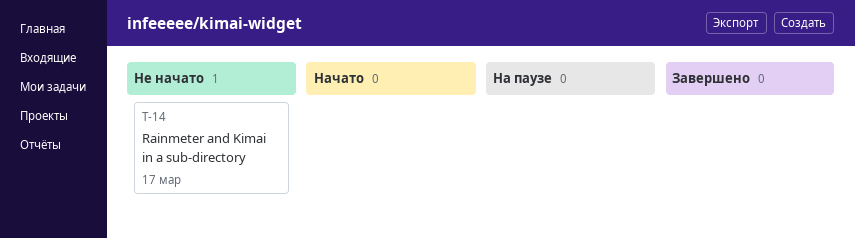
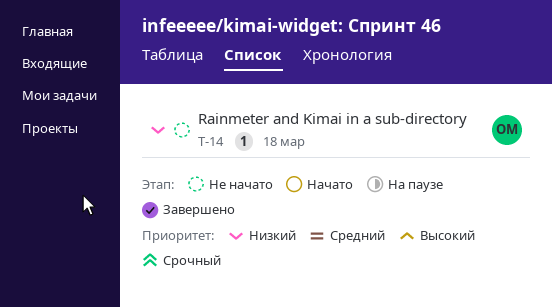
T-14, due: Mar 17 -> Mar 18

